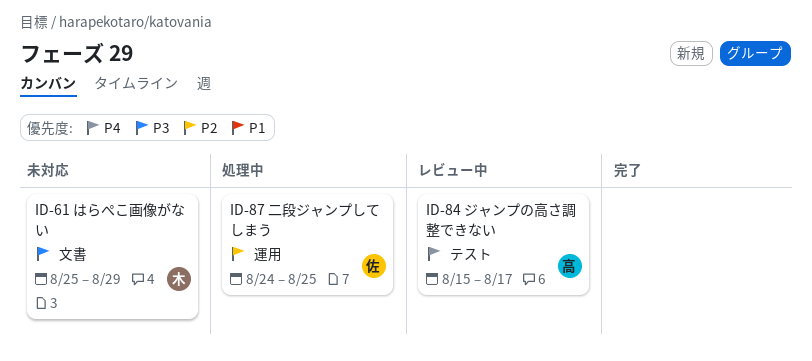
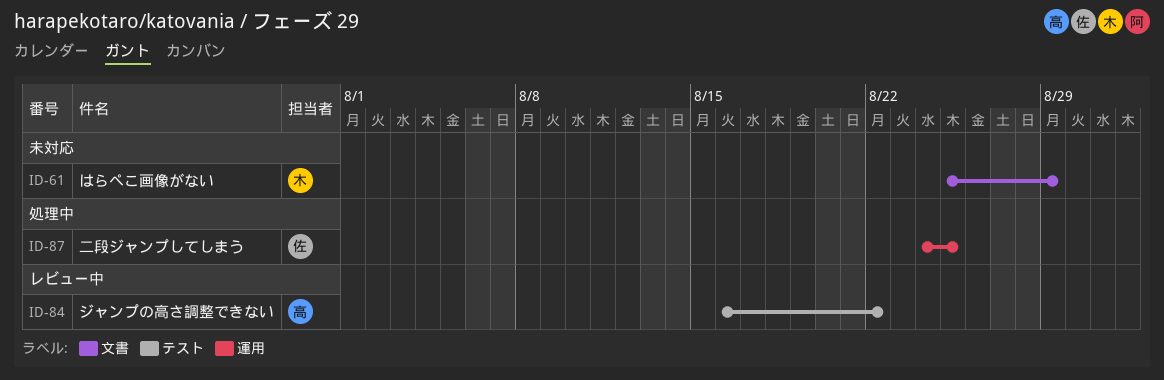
ID-84, start: Aug 15 -> Aug 16
ID-84, due: Aug 17 -> Aug 22

